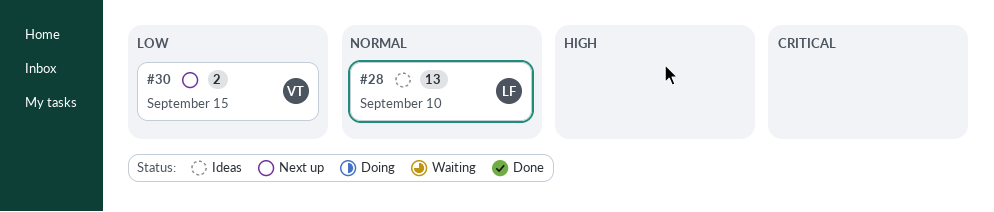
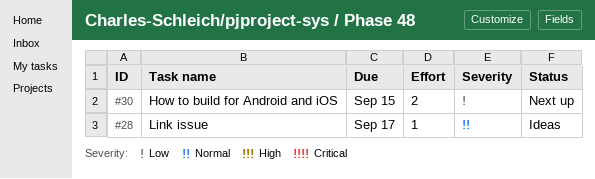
#28, estimate: 13 -> 1
#28, due: Sep 10 -> Sep 17

